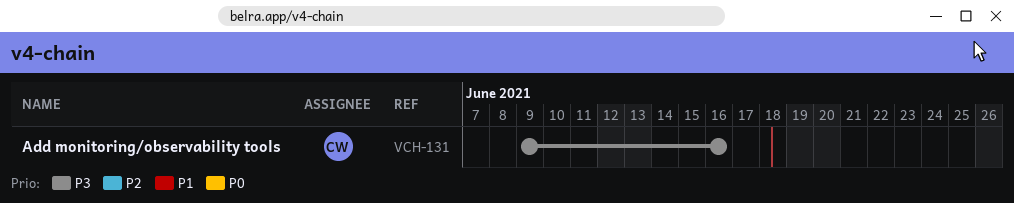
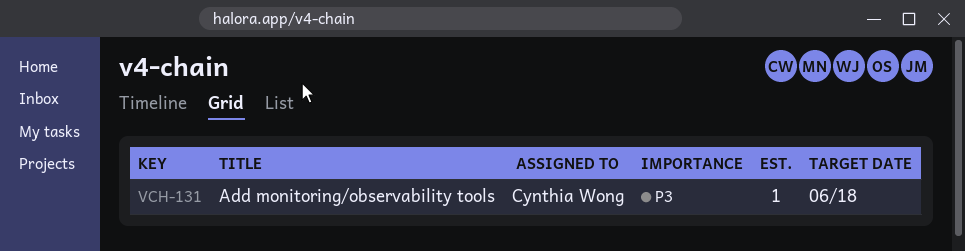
VCH-131, due: Jun 16 -> Jun 18

